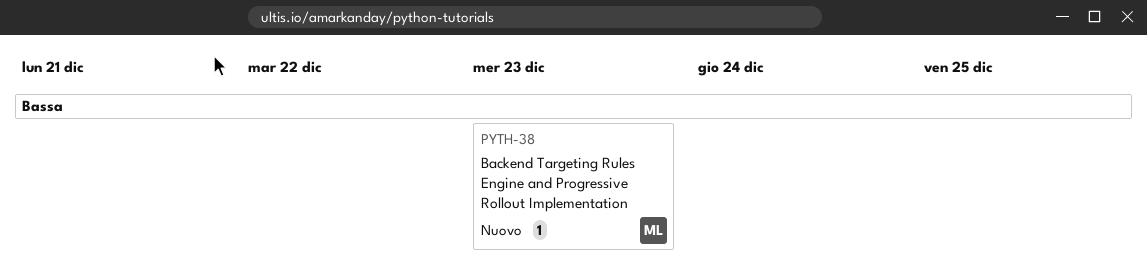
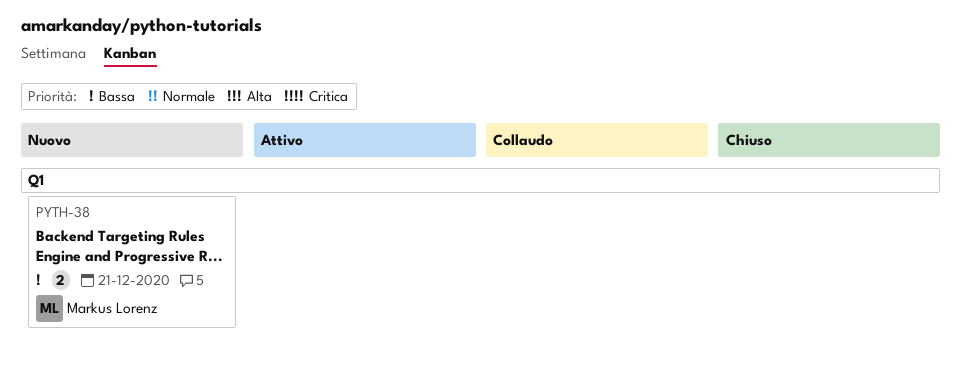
PYTH-38, estimate: 1 -> 2
PYTH-38, due: Dec 23 -> Dec 21

